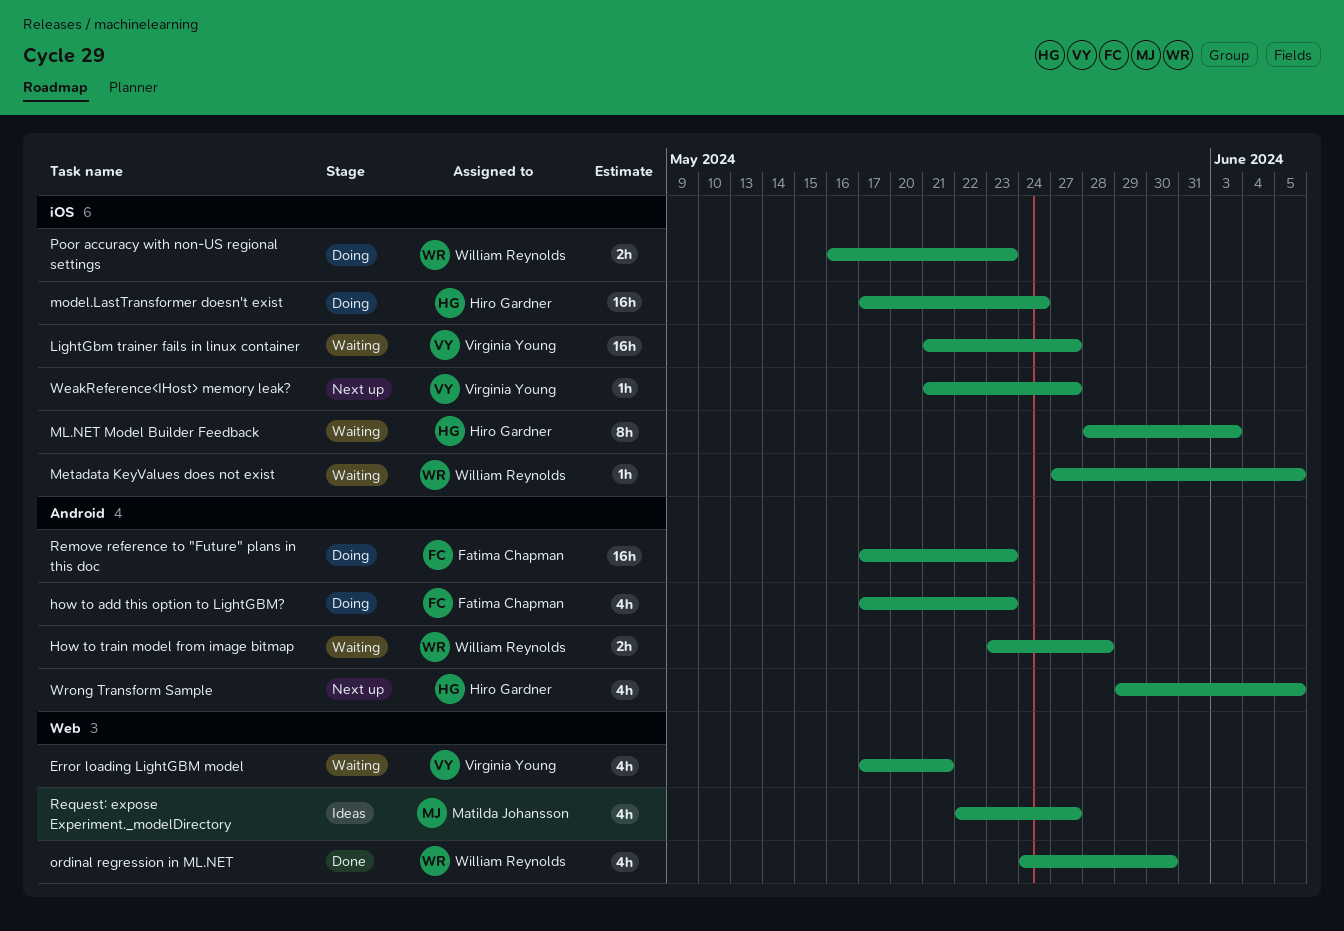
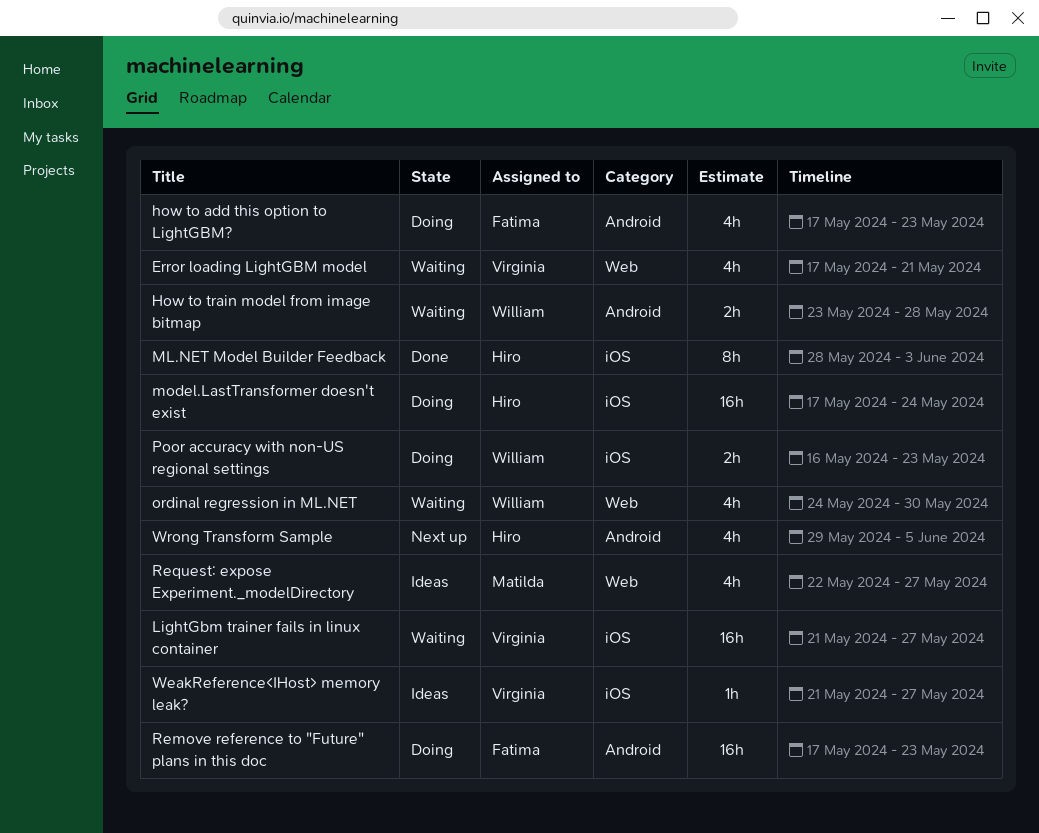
Metadata KeyValues does not exist: present -> none
ML.NET Model Builder Feedback, status: Waiting -> Done
ordinal regression in ML.NET, status: Done -> Waiting
WeakReference<IHost> memory leak?, status: Next up -> Ideas

